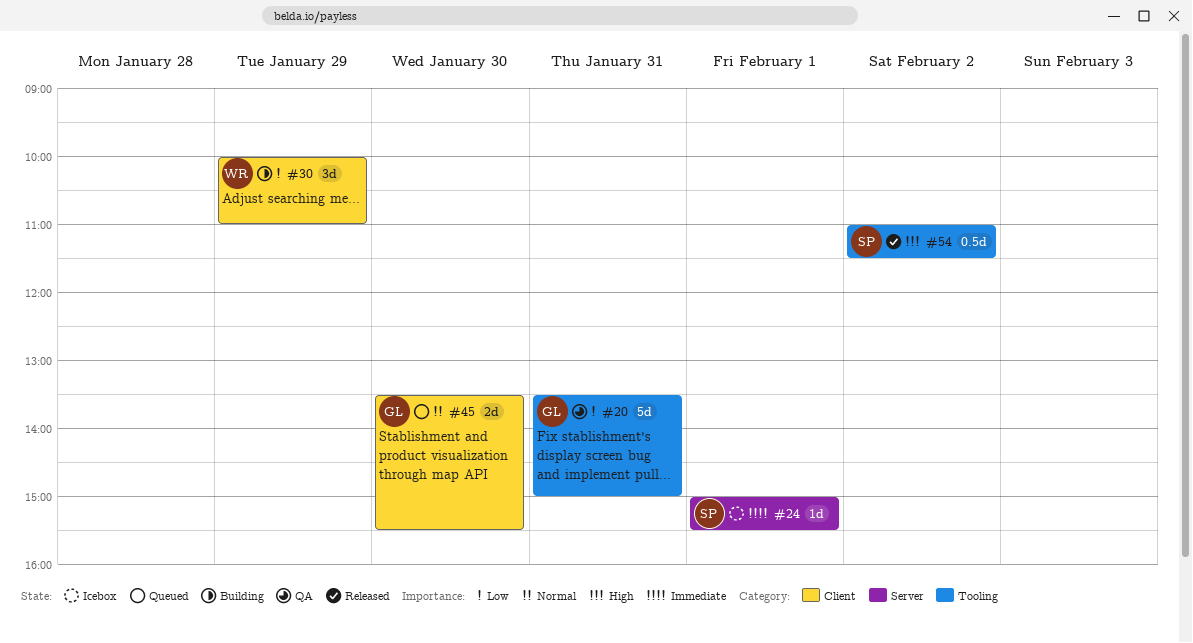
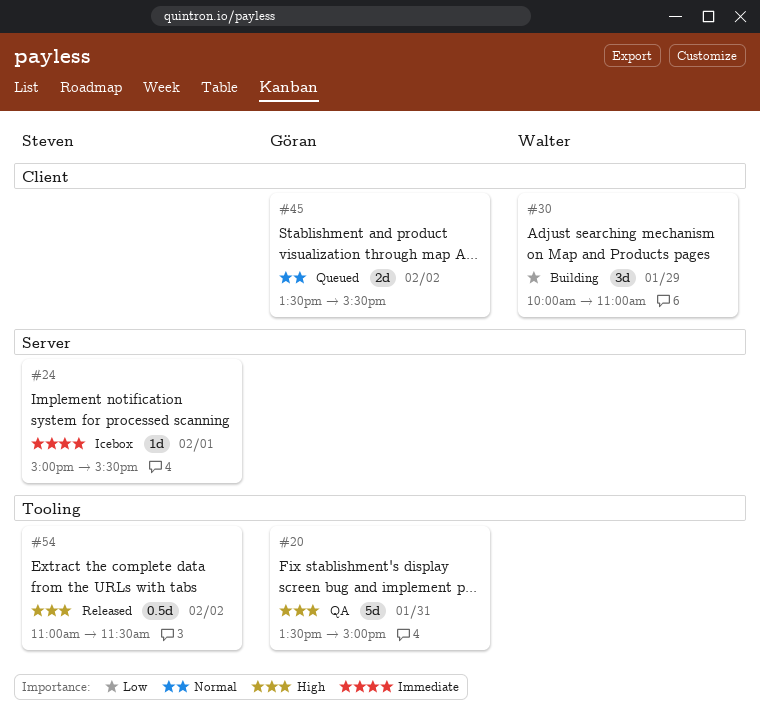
#20, priority: Low -> High
#45, day: Jan 30 -> Feb 2

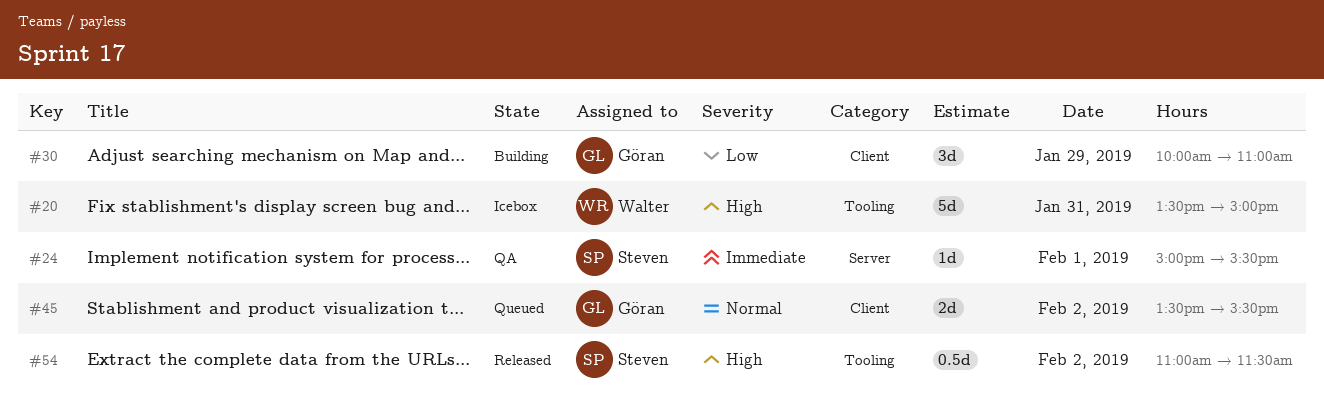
#20, status: QA -> Icebox
#20, owner: Göran -> Walter
#24, status: Icebox -> QA
#30, owner: Walter -> Göran

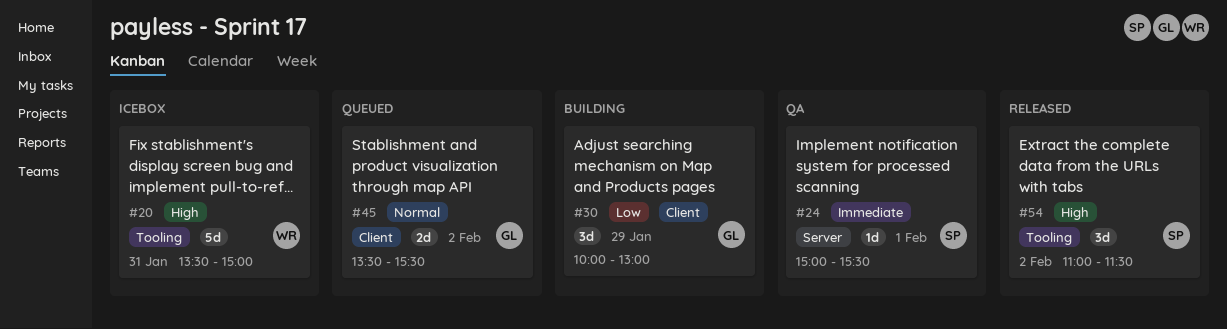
#30, ends: 11:00 -> 13:00
#54, estimate: 0.5d -> 3d

